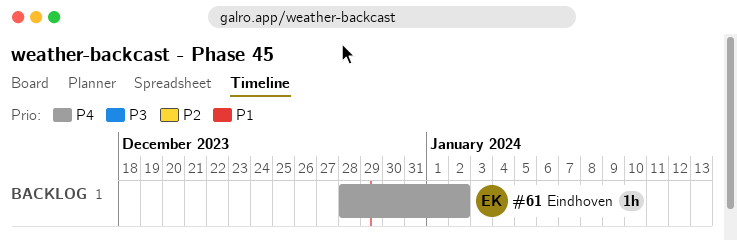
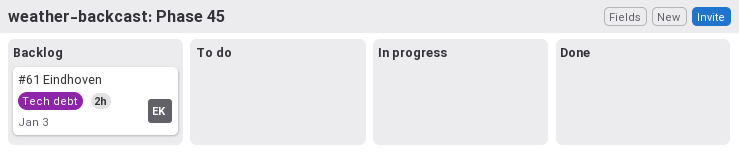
#61, estimate: 1h -> 2h
#61, due: Jan 2 -> Jan 3

